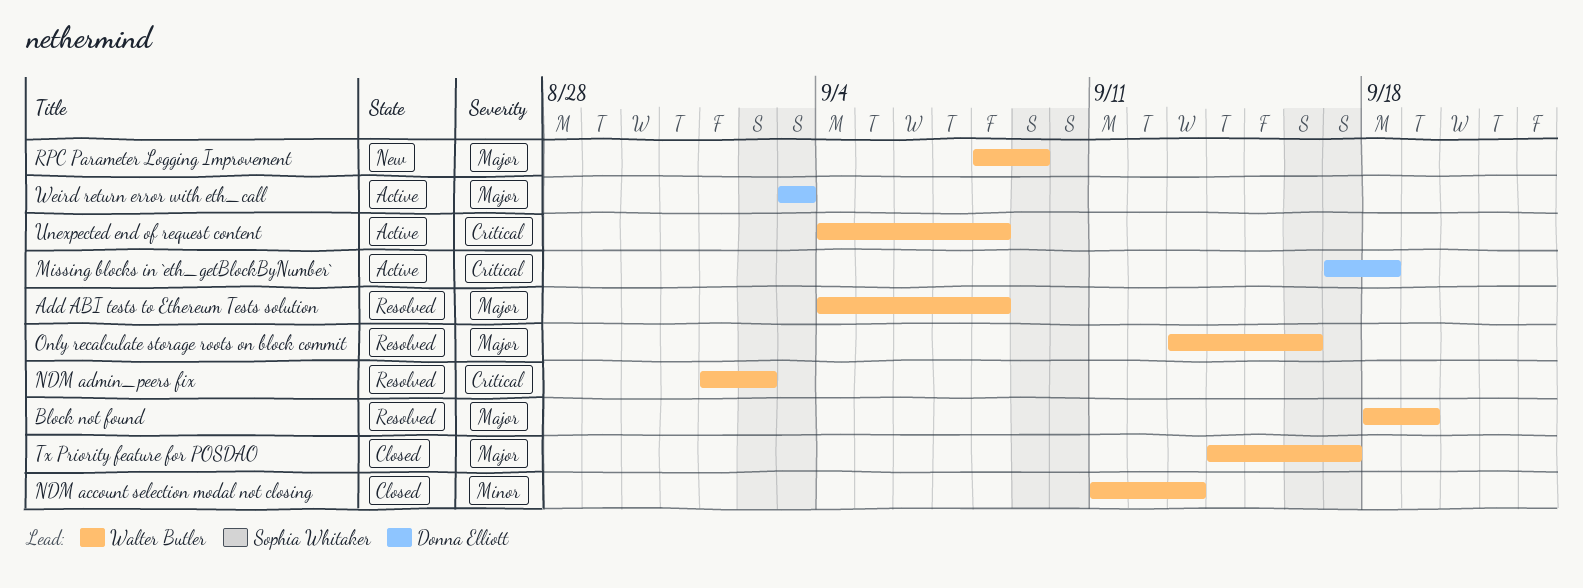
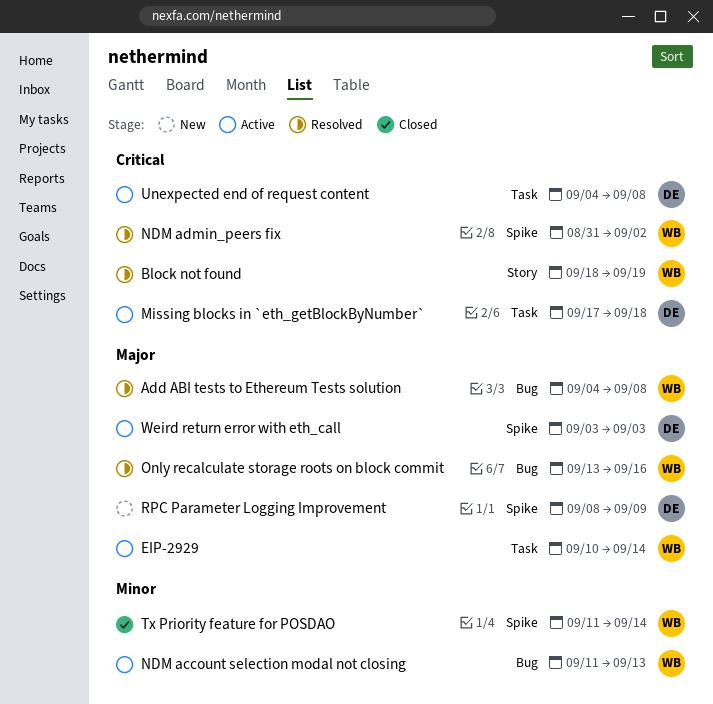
Block not found, priority: Major -> Critical
EIP-2929: none -> present
NDM account selection modal not closing, status: Closed -> Active
NDM admin_peers fix, start: Sep 1 -> Aug 31
RPC Parameter Logging Improvement, owner: Walter Butler -> Donna Elliott
Tx Priority feature for POSDAO, priority: Major -> Minor
Tx Priority feature for POSDAO, start: Sep 14 -> Sep 11
Tx Priority feature for POSDAO, due: Sep 17 -> Sep 14
Unexpected end of request content, owner: Walter Butler -> Donna Elliott

